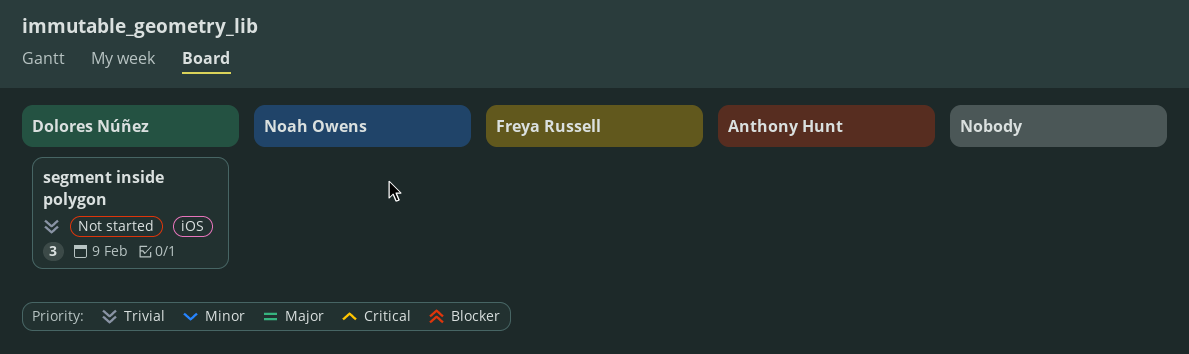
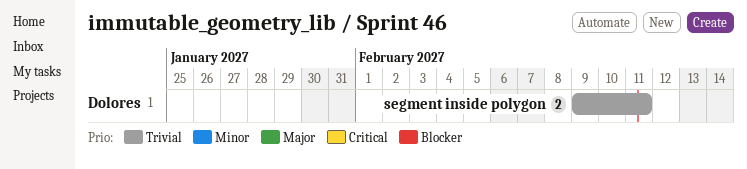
segment inside polygon, estimate: 3 -> 2
segment inside polygon, due: Feb 9 -> Feb 11

